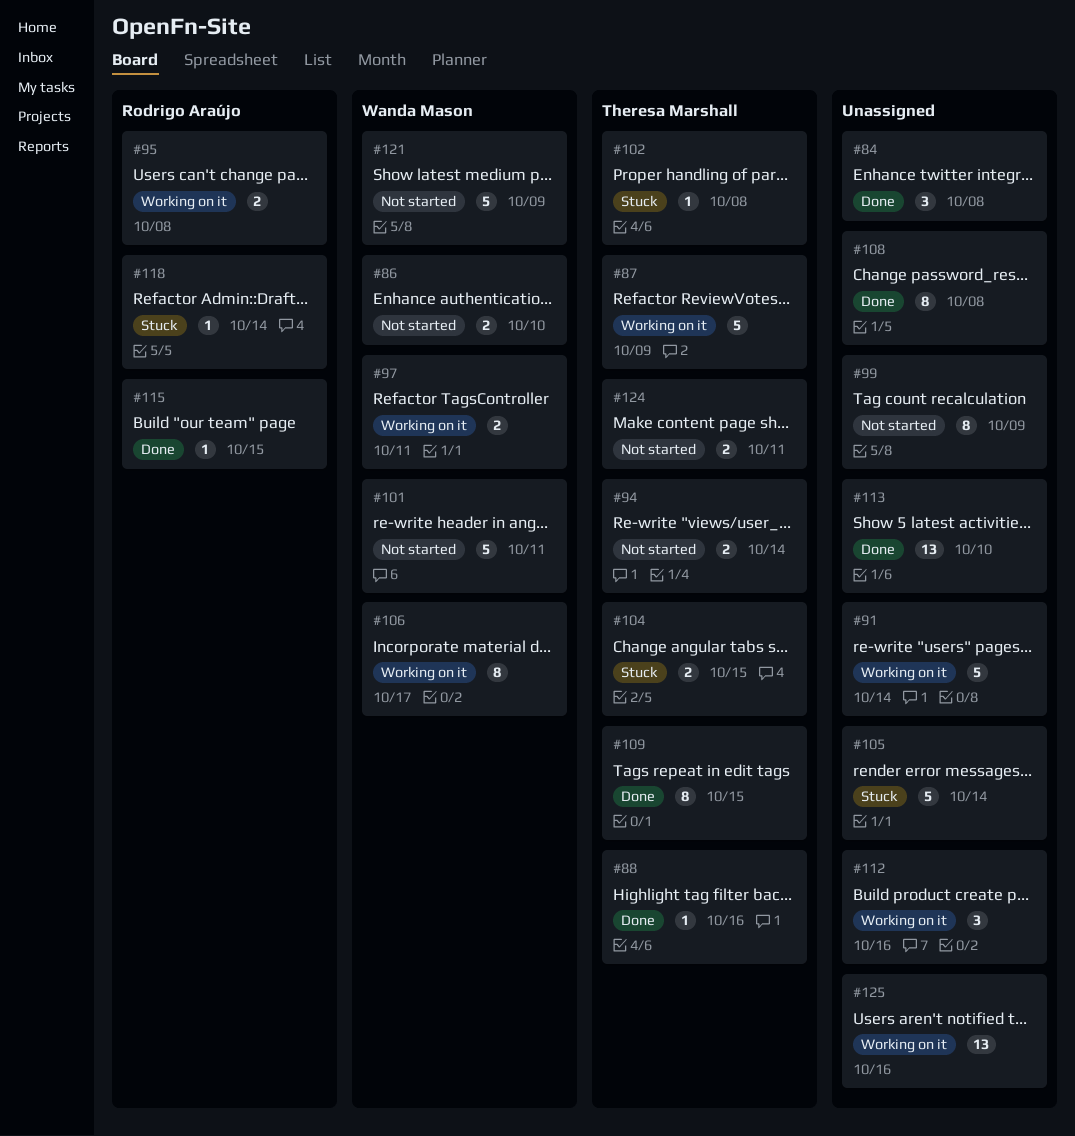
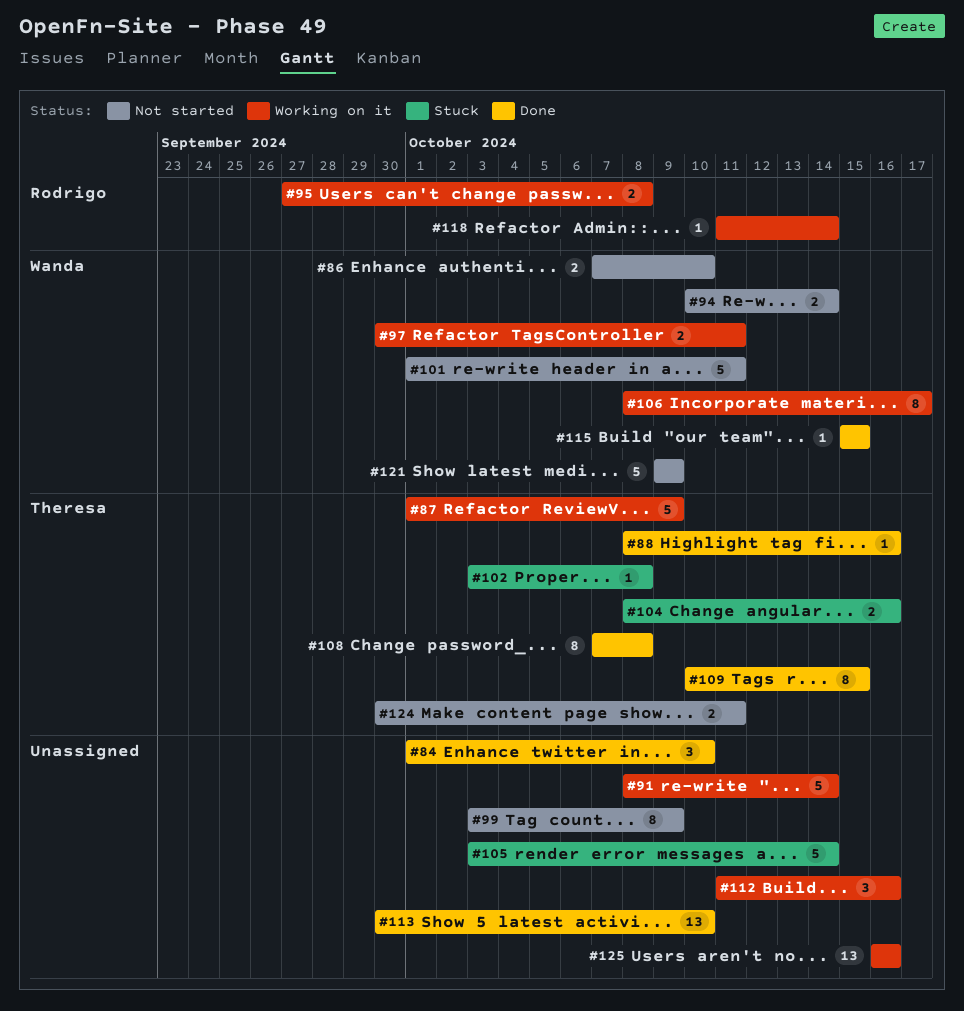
#84, due: Oct 8 -> Oct 10
#94, owner: Theresa Marshall -> Wanda Mason
#104, due: Oct 15 -> Oct 16
#108, owner: none -> Theresa Marshall
#115, owner: Rodrigo Araújo -> Wanda Mason
#118, status: Stuck -> Working on it

